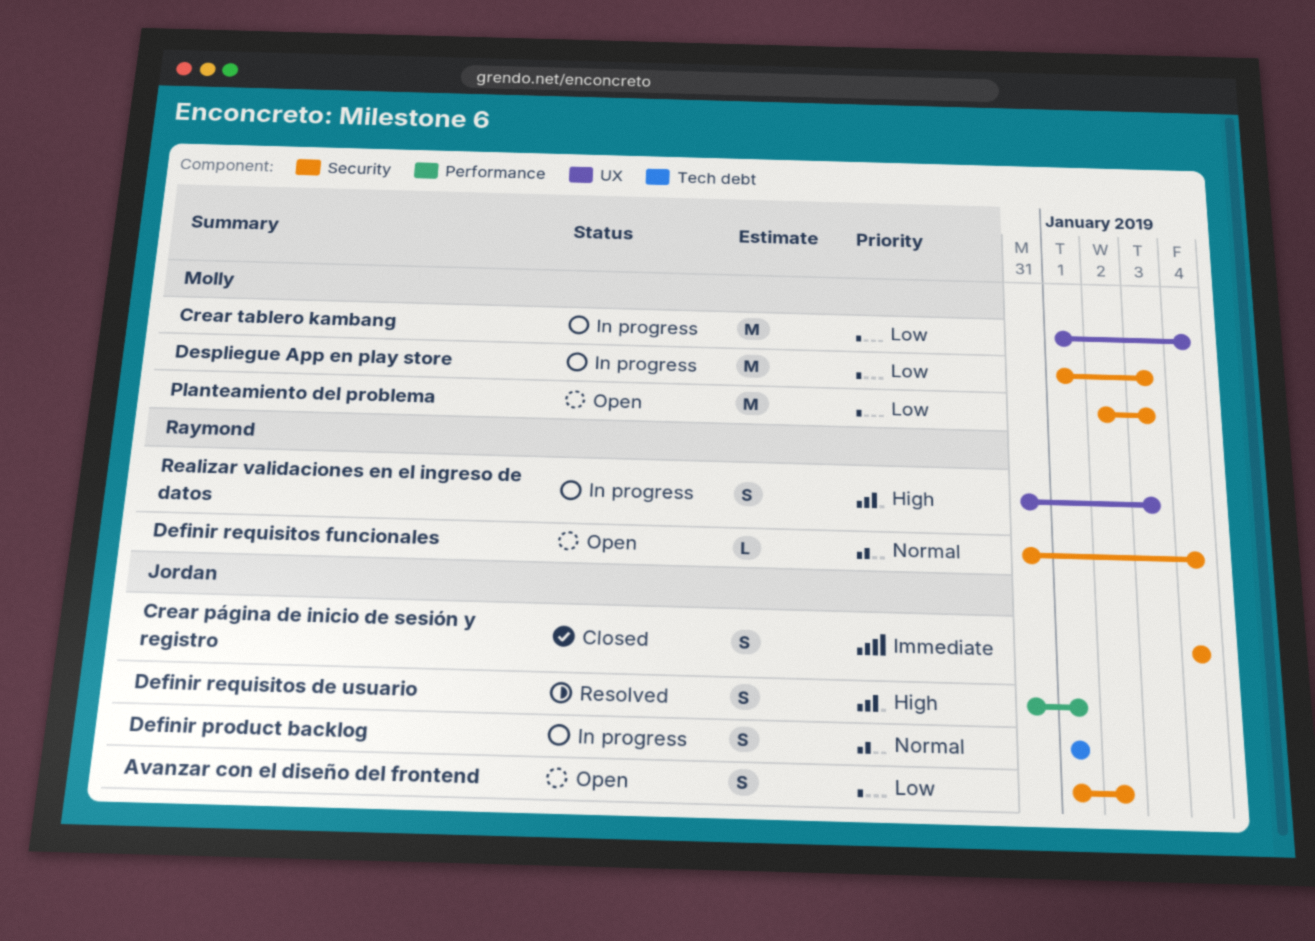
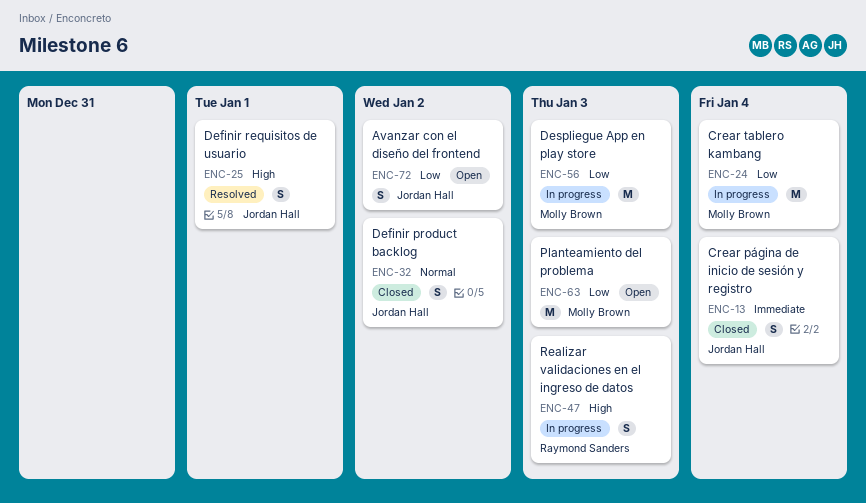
Definir product backlog, status: In progress -> Closed
Definir product backlog, due: Jan 1 -> Jan 2
Definir requisitos funcionales: present -> none

